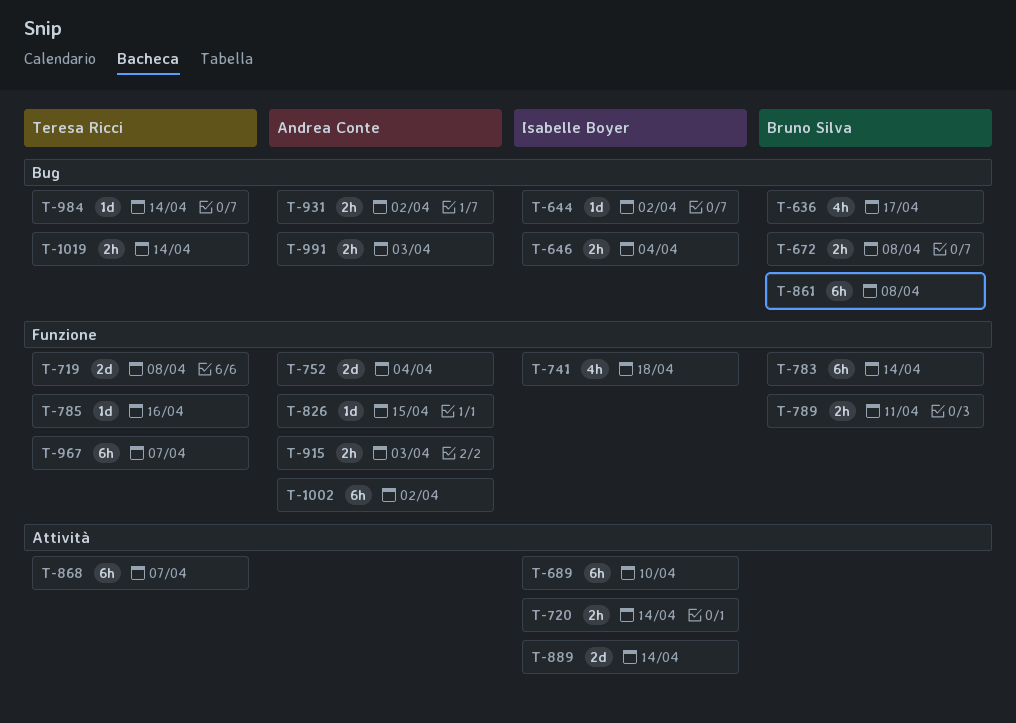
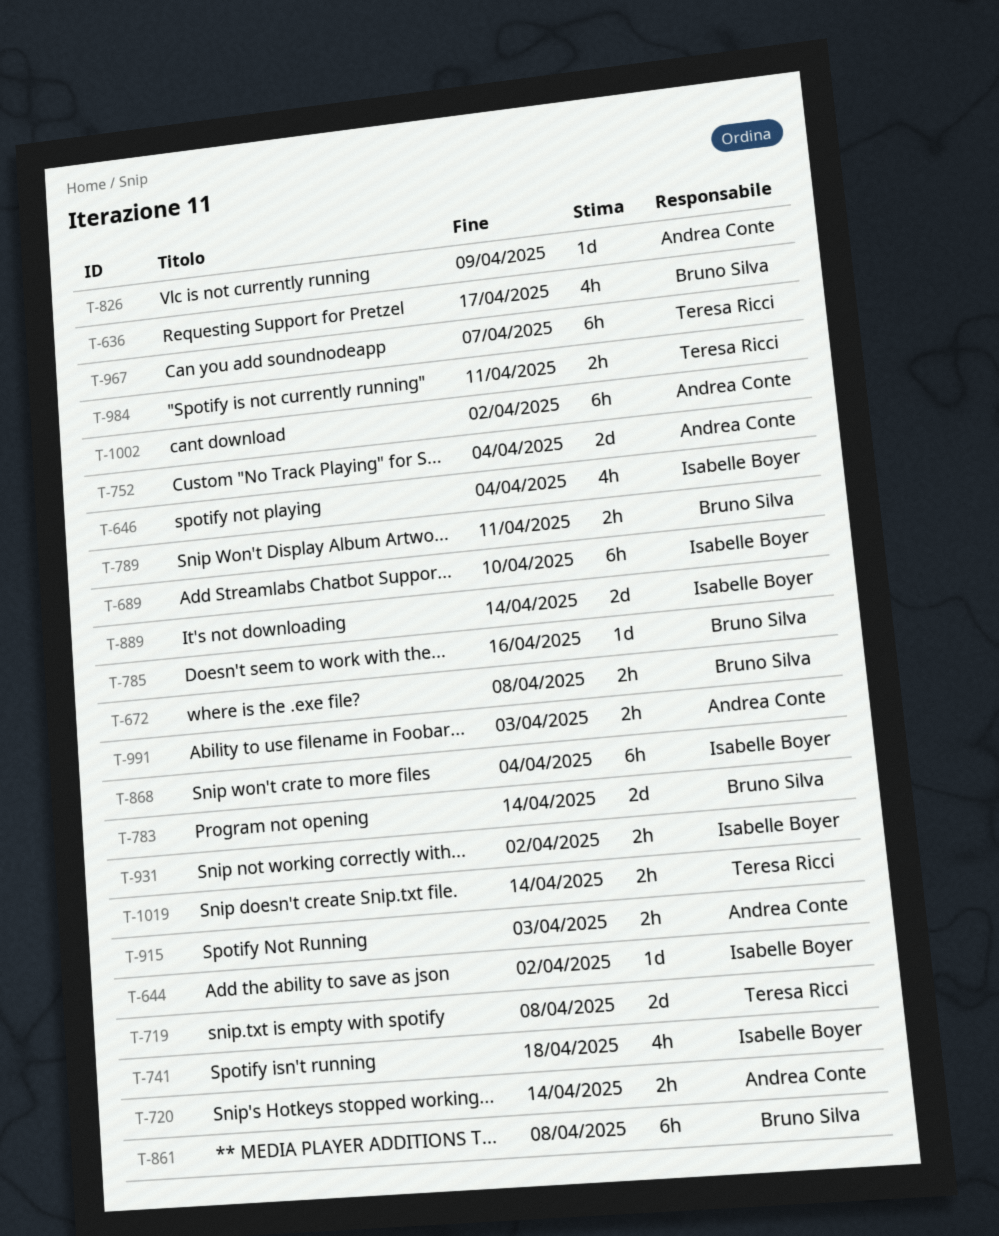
T-646, estimate: 2h -> 4h
T-720, owner: Isabelle Boyer -> Andrea Conte
T-783, estimate: 6h -> 2d
T-785, owner: Teresa Ricci -> Bruno Silva
T-826, due: Apr 15 -> Apr 9
T-868, owner: Teresa Ricci -> Isabelle Boyer
T-868, due: Apr 7 -> Apr 4
T-931, owner: Andrea Conte -> Isabelle Boyer
T-984, estimate: 1d -> 2h
T-984, due: Apr 14 -> Apr 11

